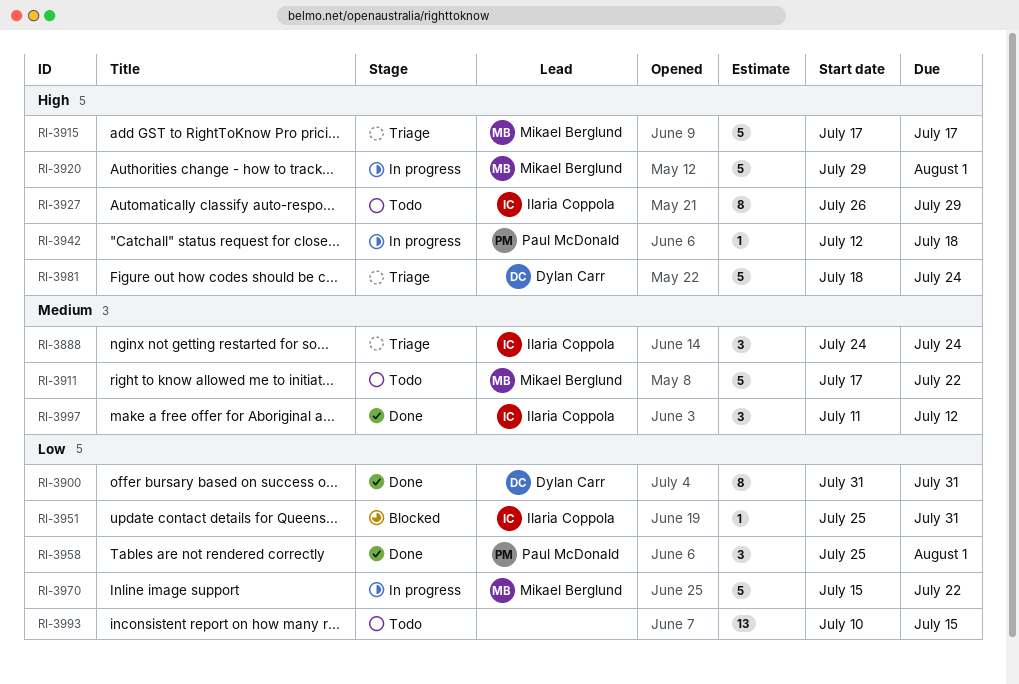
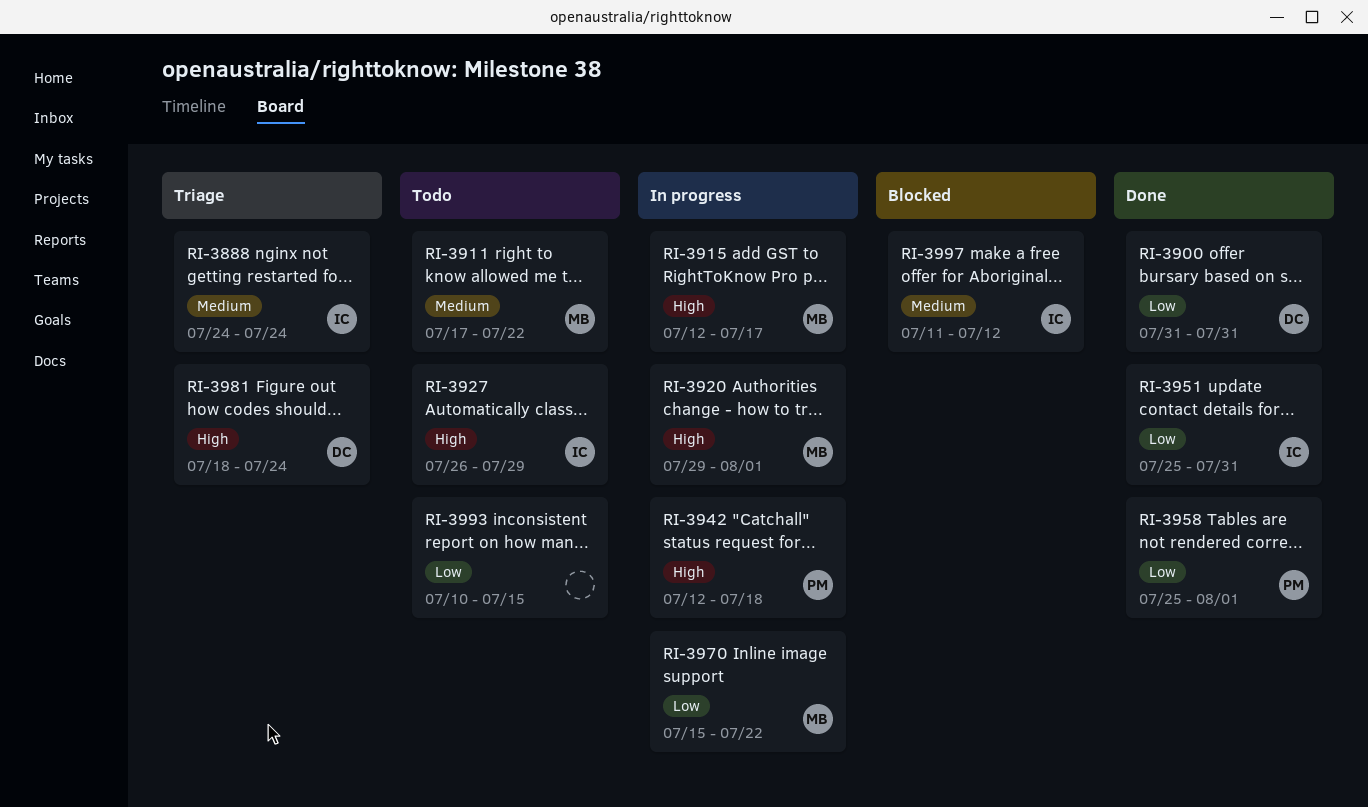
RI-3915, status: Triage -> In progress
RI-3915, start: Jul 17 -> Jul 12
RI-3951, status: Blocked -> Done
RI-3997, status: Done -> Blocked

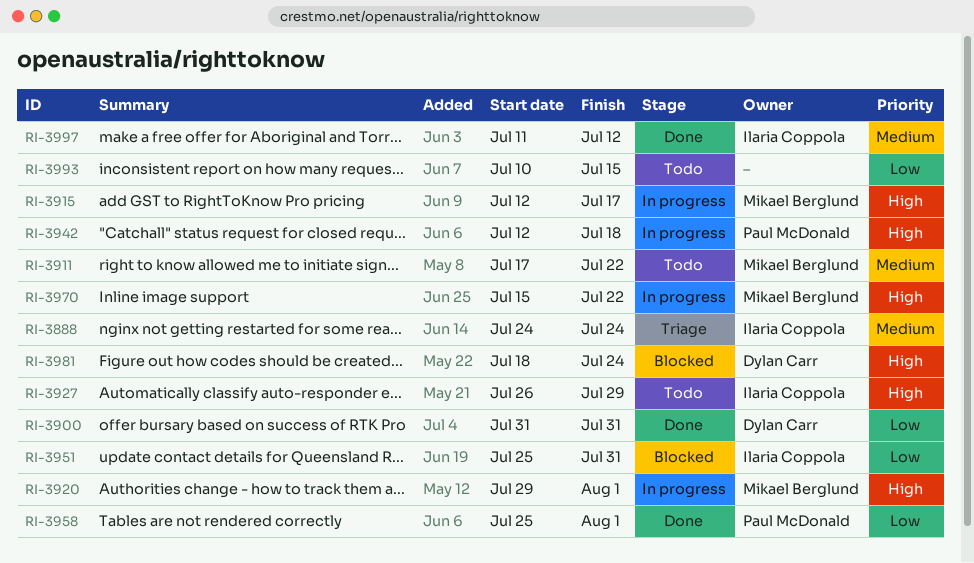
RI-3951, status: Done -> Blocked
RI-3970, priority: Low -> High
RI-3981, status: Triage -> Blocked
RI-3997, status: Blocked -> Done

